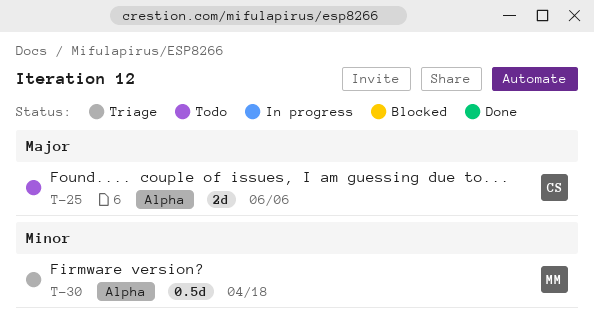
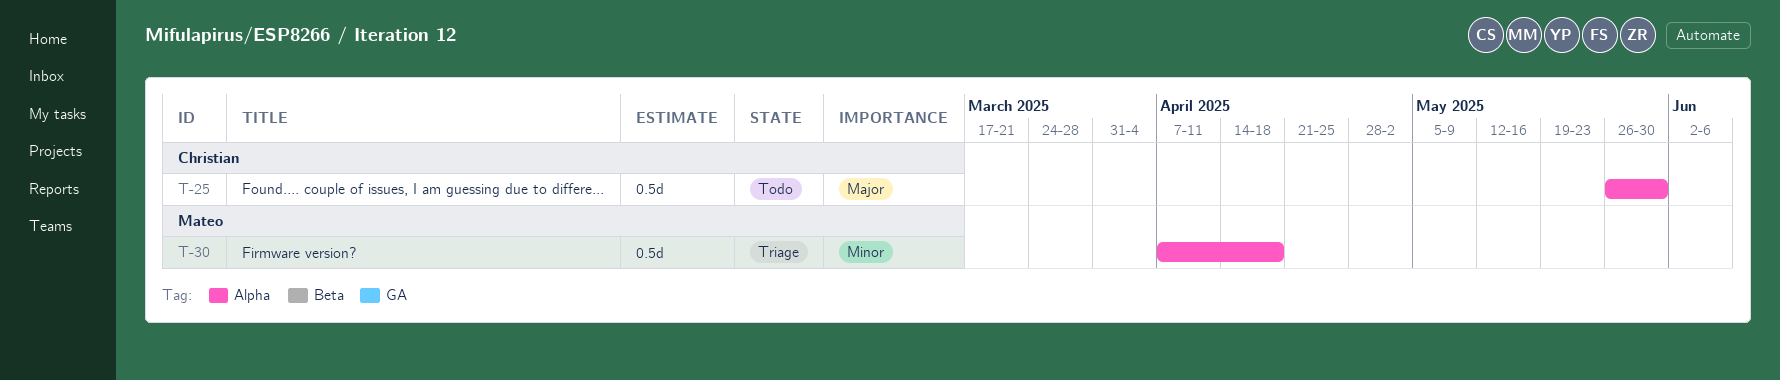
T-25, estimate: 2d -> 0.5d
T-25, due: Jun 6 -> May 30

